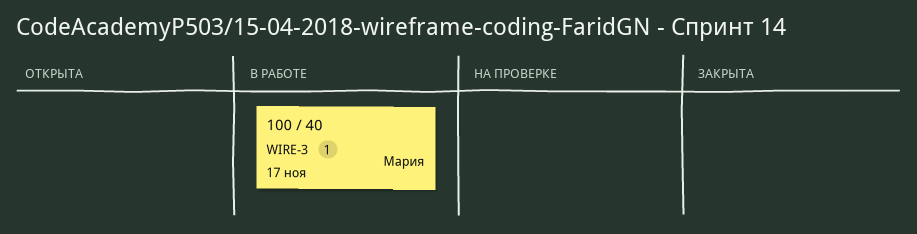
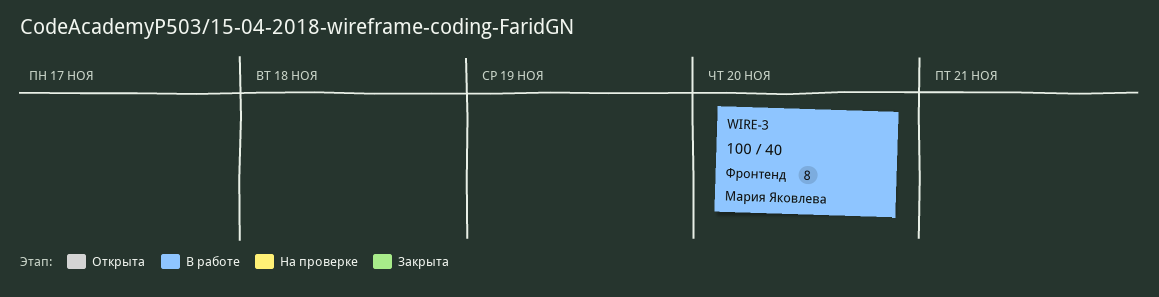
WIRE-3, estimate: 1 -> 8
WIRE-3, due: Nov 17 -> Nov 20

